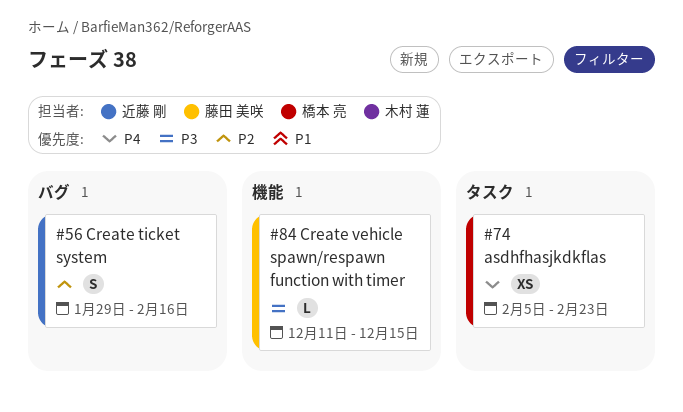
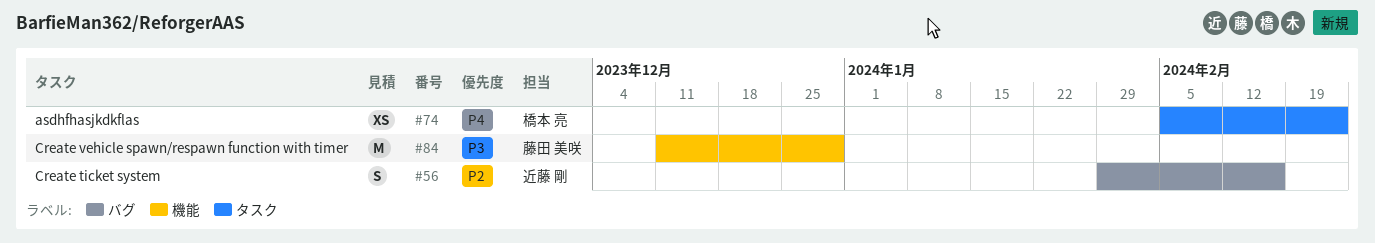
#84, estimate: L -> M
#84, due: Dec 15 -> Dec 29

